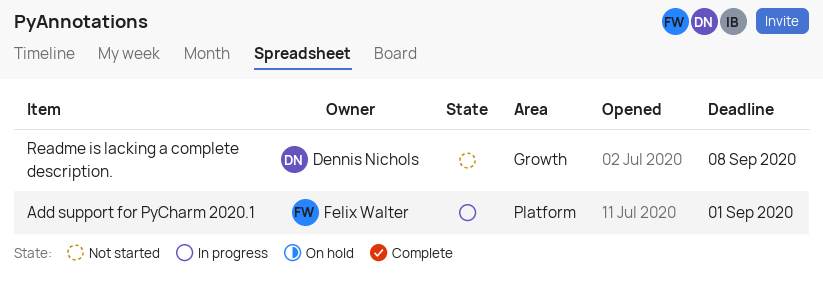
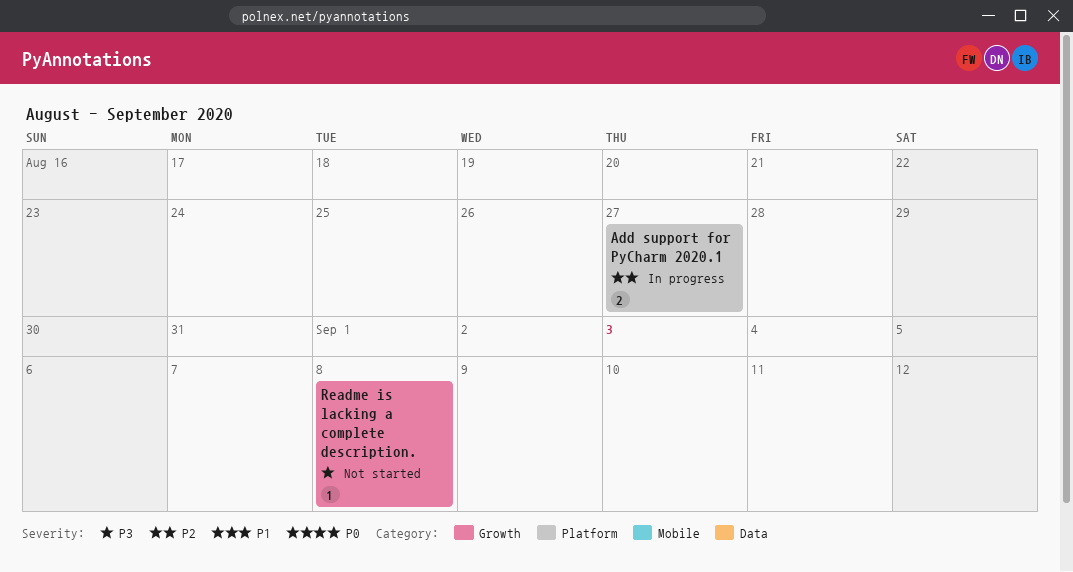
Add support for PyCharm 2020.1, due: Sep 1 -> Aug 27

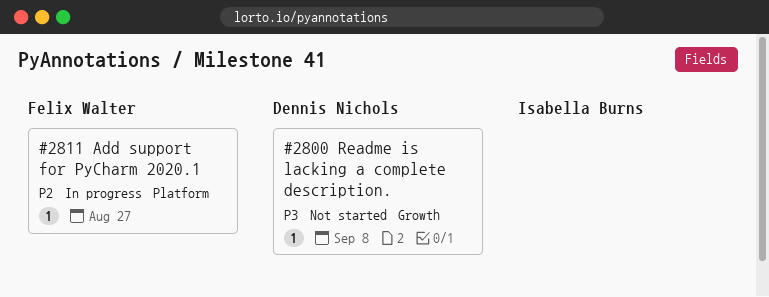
Add support for PyCharm 2020.1, estimate: 2 -> 1

